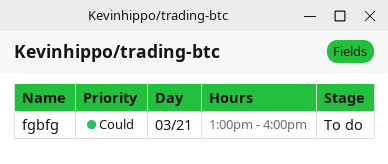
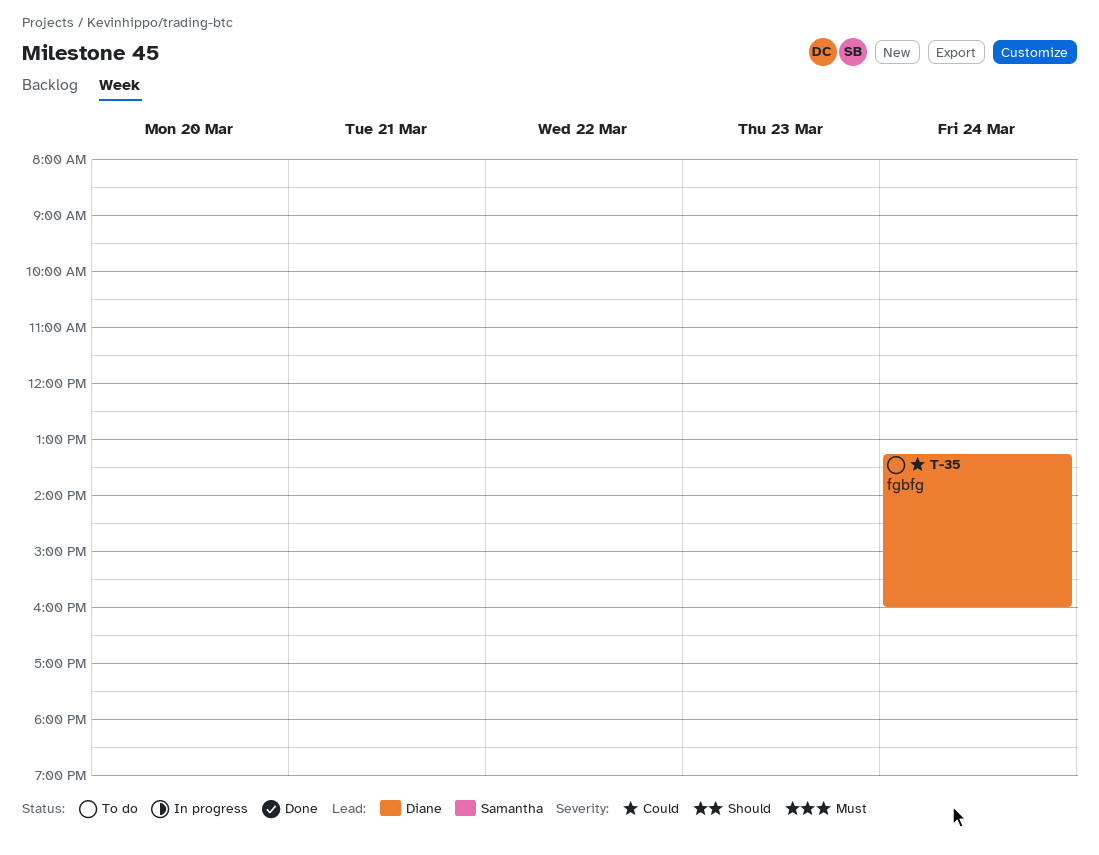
fgbfg, day: Mar 21 -> Mar 24
fgbfg, begins: 13:00 -> 13:15

